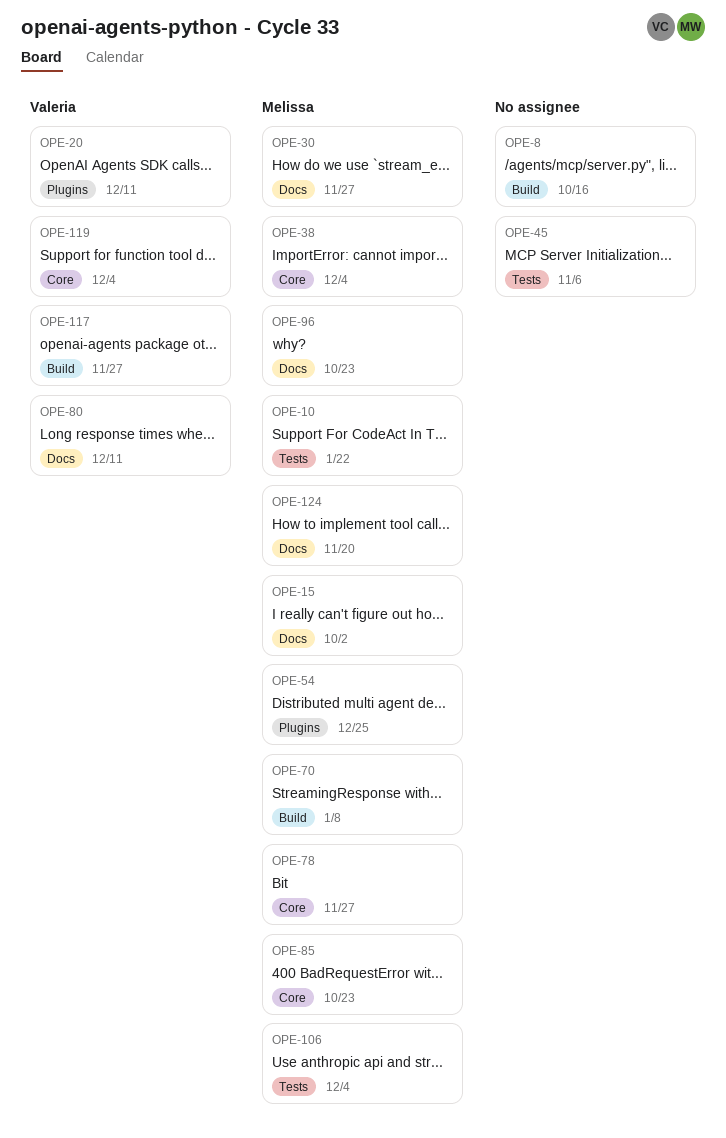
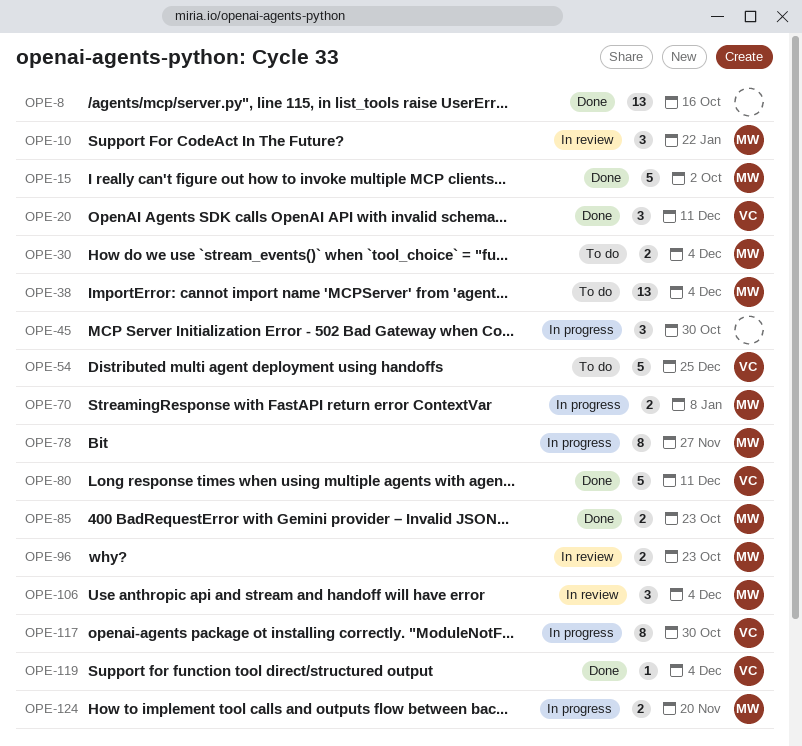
OPE-30, due: Nov 27 -> Dec 4
OPE-45, due: Nov 6 -> Oct 30
OPE-54, owner: Melissa -> Valeria
OPE-117, due: Nov 27 -> Oct 30

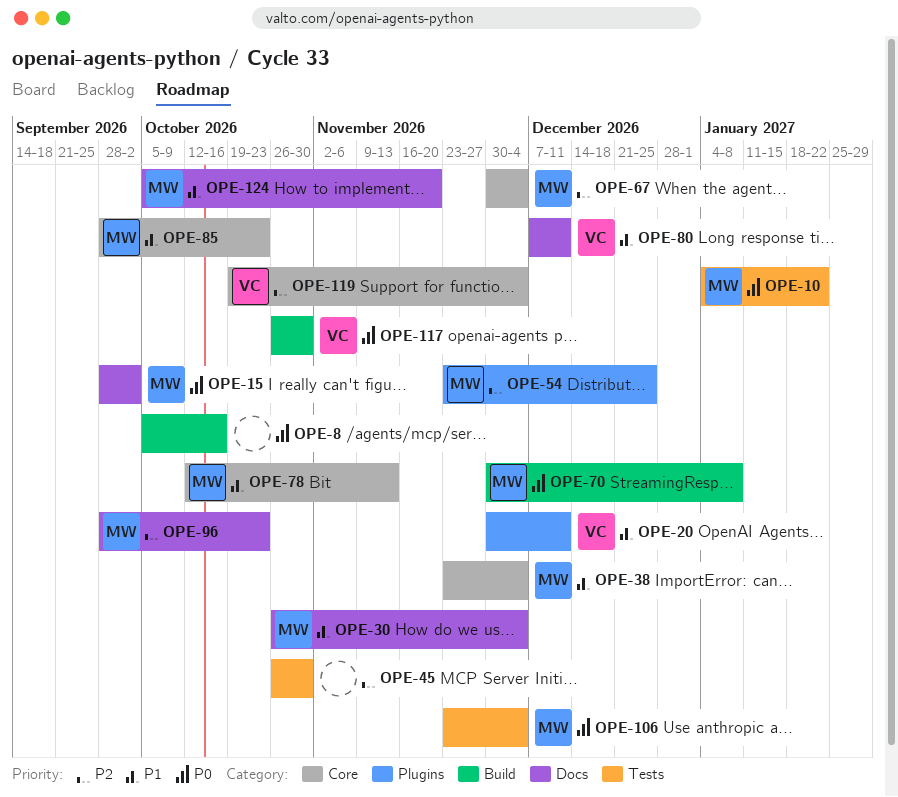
OPE-54, owner: VC -> MW
OPE-67: none -> present
OPE-78, due: Nov 27 -> Nov 13

